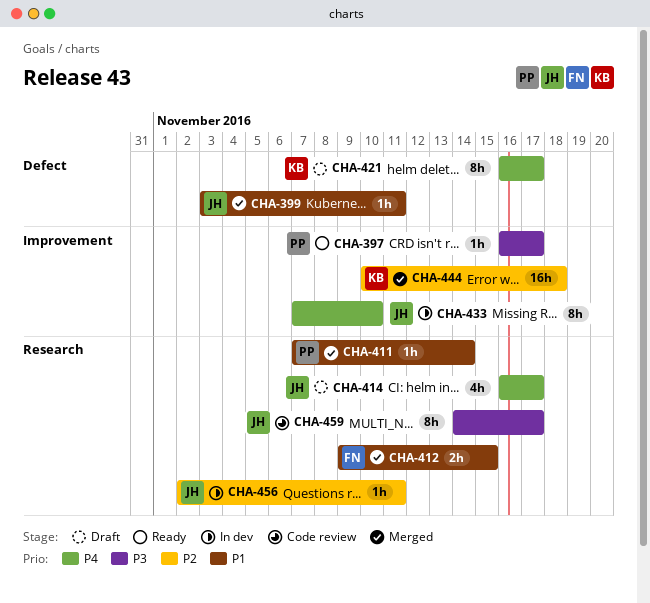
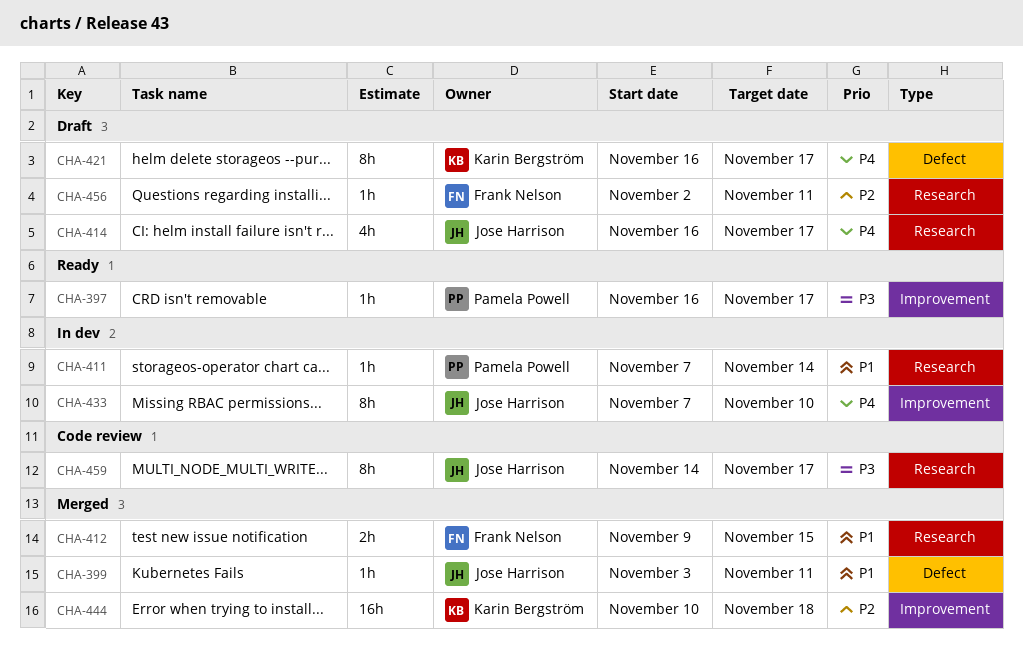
CHA-411, status: Merged -> In dev
CHA-456, status: In dev -> Draft
CHA-456, owner: Jose Harrison -> Frank Nelson

